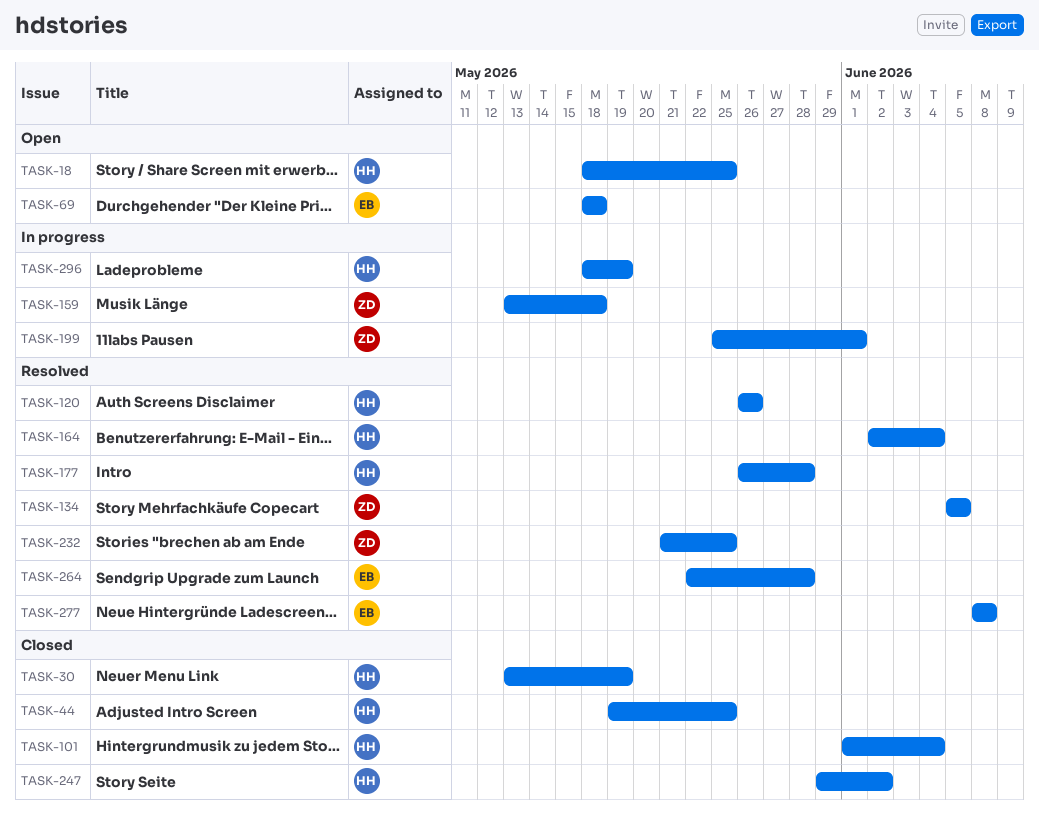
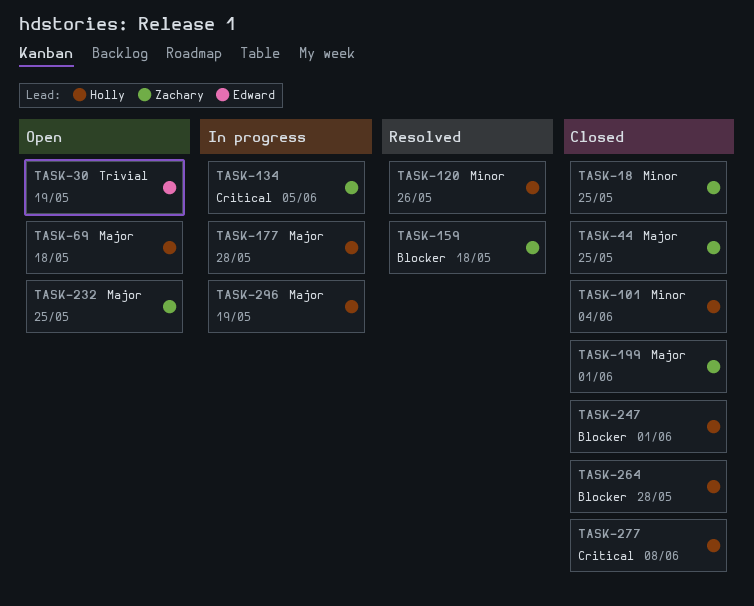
TASK-18, status: Open -> Closed
TASK-18, owner: Holly -> Zachary
TASK-30, status: Closed -> Open
TASK-30, owner: Holly -> Edward
TASK-44, owner: Holly -> Zachary
TASK-69, owner: Edward -> Holly
TASK-134, status: Resolved -> In progress
TASK-159, status: In progress -> Resolved
TASK-164: present -> none
TASK-177, status: Resolved -> In progress
TASK-199, status: In progress -> Closed
TASK-232, status: Resolved -> Open
TASK-247, due: Jun 2 -> Jun 1
TASK-264, status: Resolved -> Closed
TASK-264, owner: Edward -> Holly
TASK-277, status: Resolved -> Closed
TASK-277, owner: Edward -> Holly

